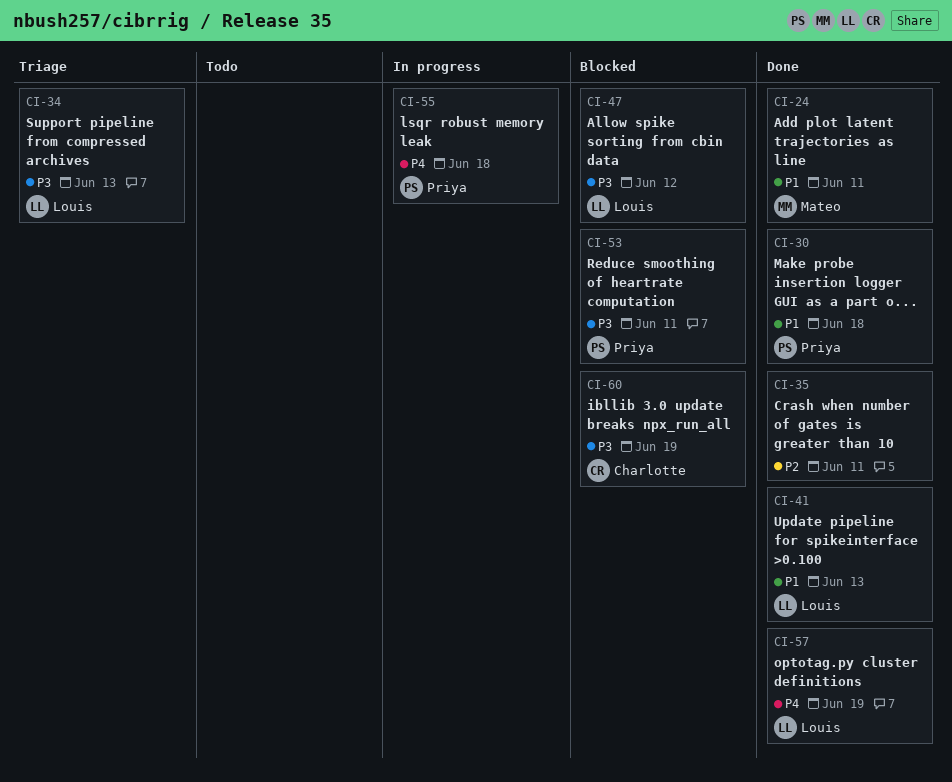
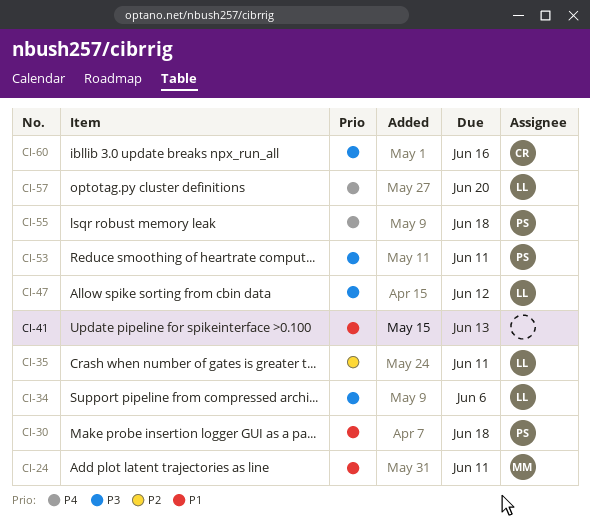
CI-34, due: Jun 13 -> Jun 6
CI-35, owner: none -> Louis
CI-41, owner: Louis -> none
CI-57, due: Jun 19 -> Jun 20
CI-60, due: Jun 19 -> Jun 16

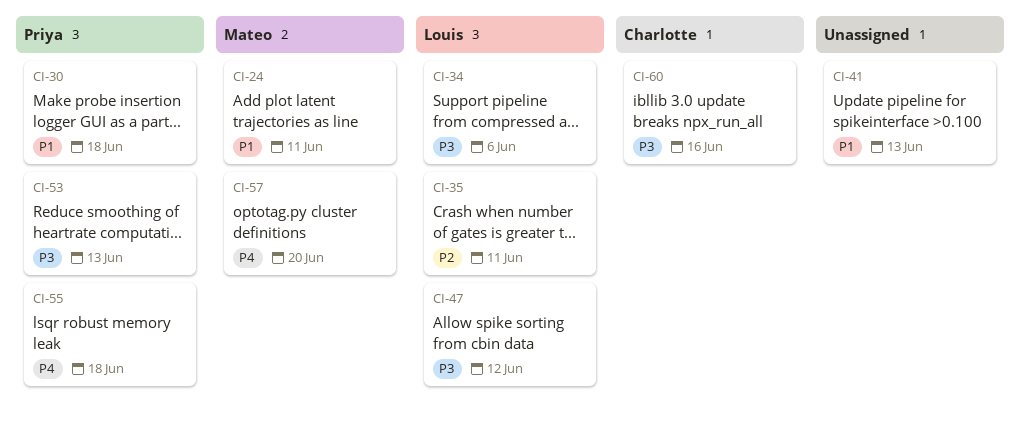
CI-53, due: Jun 11 -> Jun 13
CI-57, owner: Louis -> Mateo

